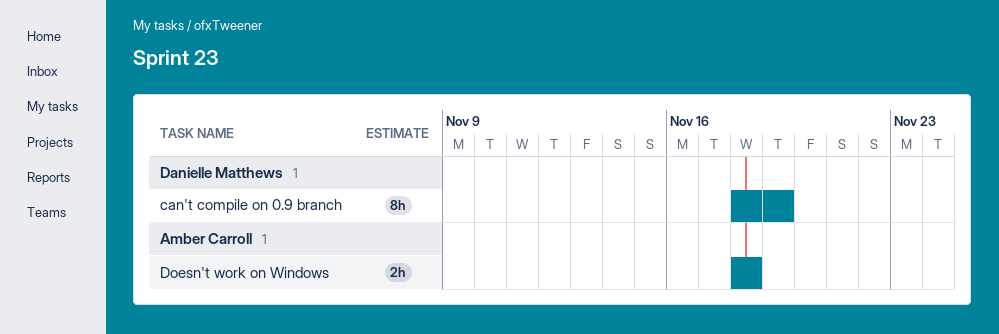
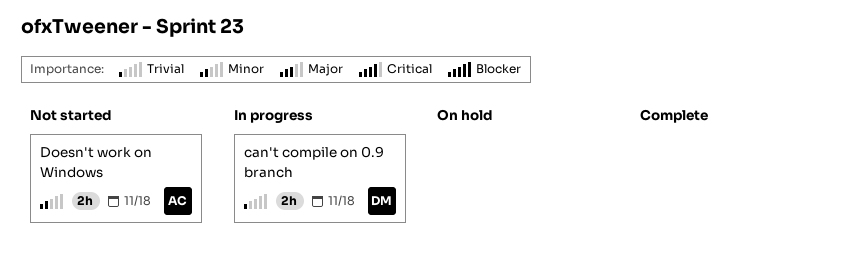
can't compile on 0.9 branch, estimate: 8h -> 2h
can't compile on 0.9 branch, due: Nov 19 -> Nov 18

